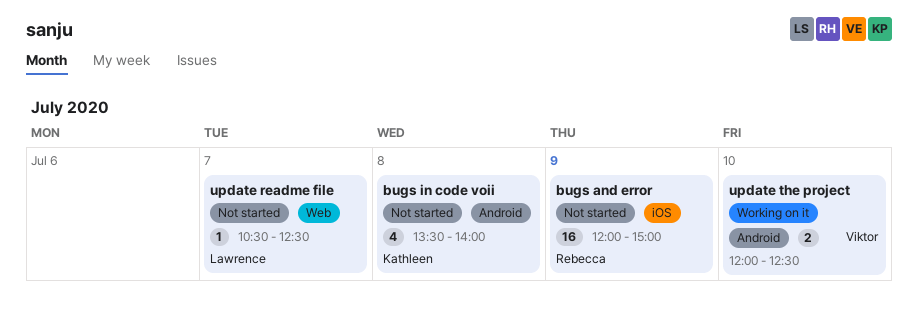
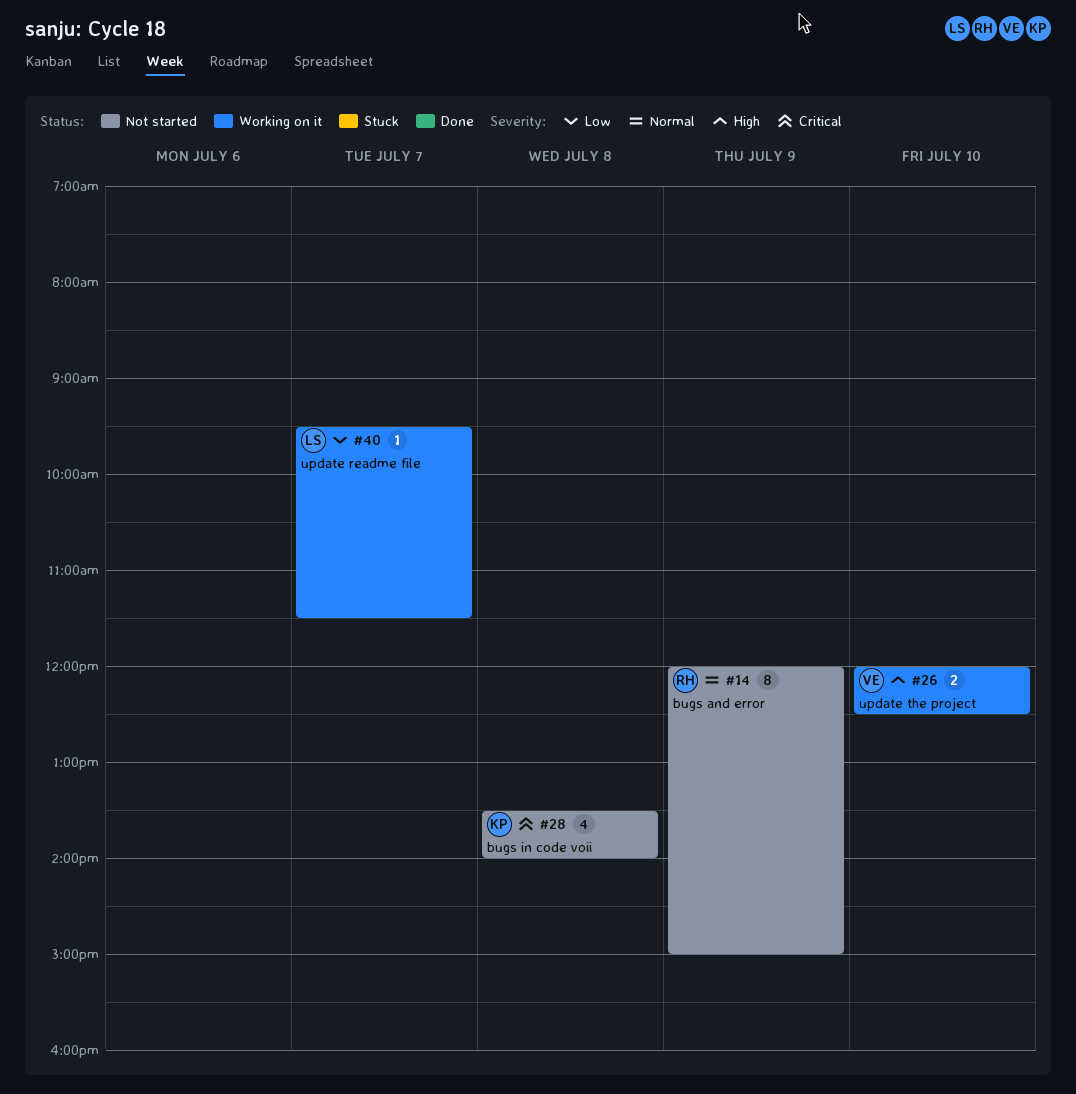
bugs and error, estimate: 16 -> 8
update readme file, status: Not started -> Working on it
update readme file, begins: 10:30 -> 09:30
update readme file, ends: 12:30 -> 11:30

